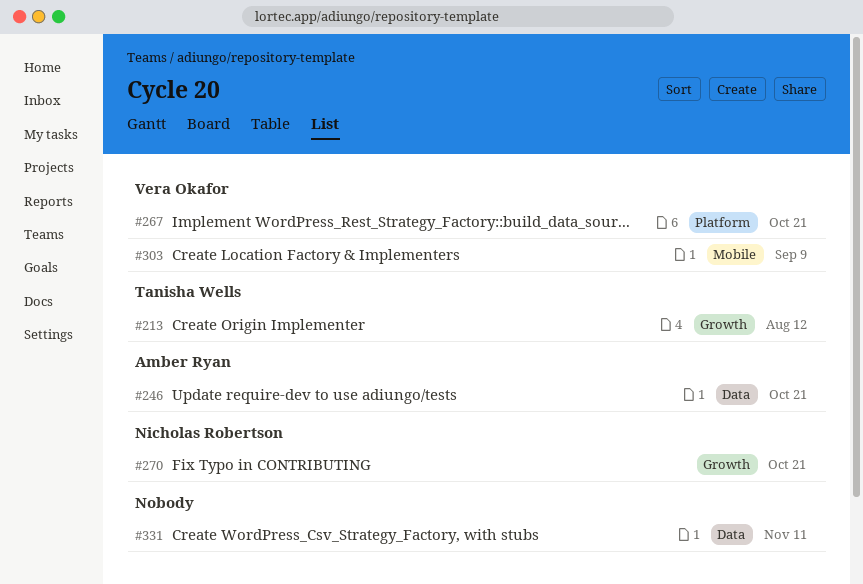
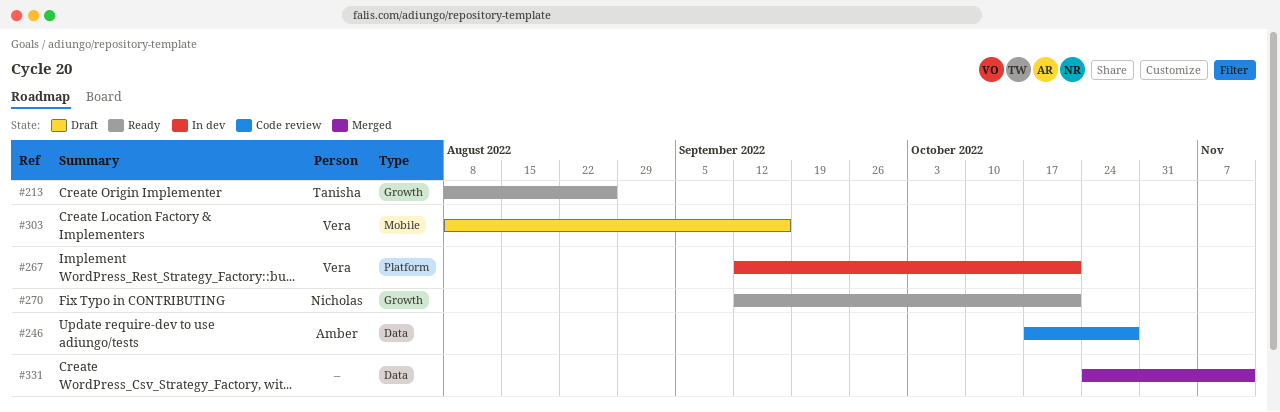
#213, due: Aug 12 -> Aug 26
#246, due: Oct 21 -> Oct 28
#303, due: Sep 9 -> Sep 16

